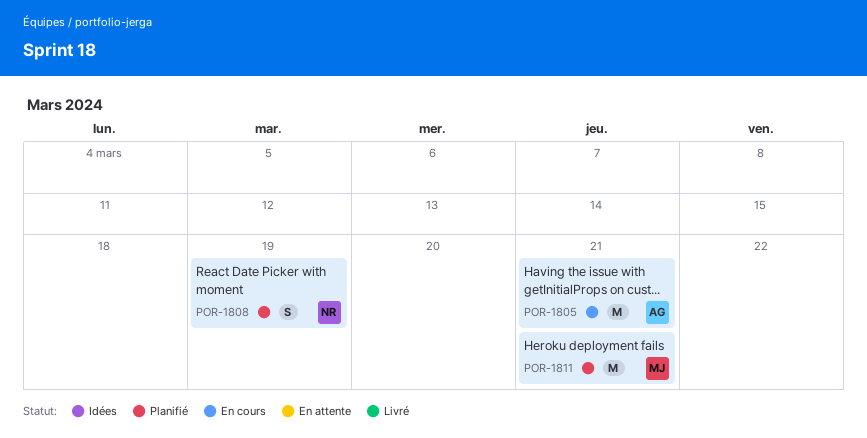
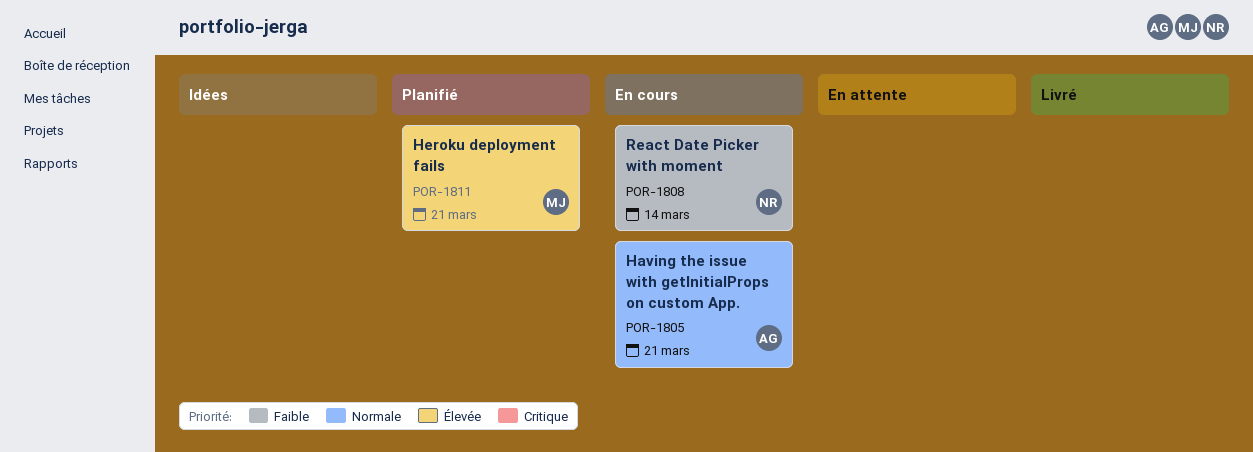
POR-1808, status: Planifié -> En cours
POR-1808, due: Mar 19 -> Mar 14

